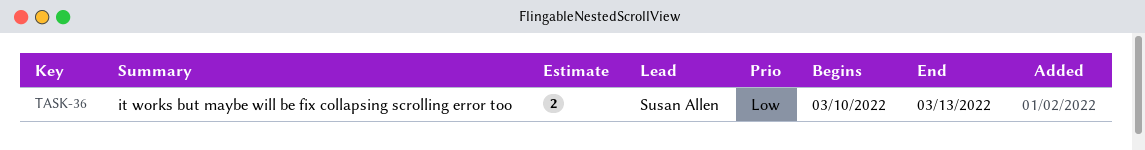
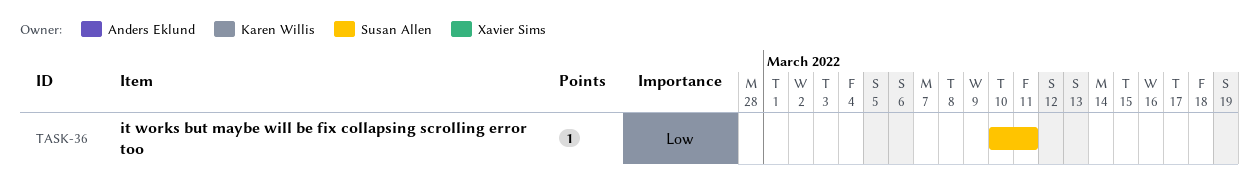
TASK-36, estimate: 2 -> 1
TASK-36, due: Mar 13 -> Mar 11

